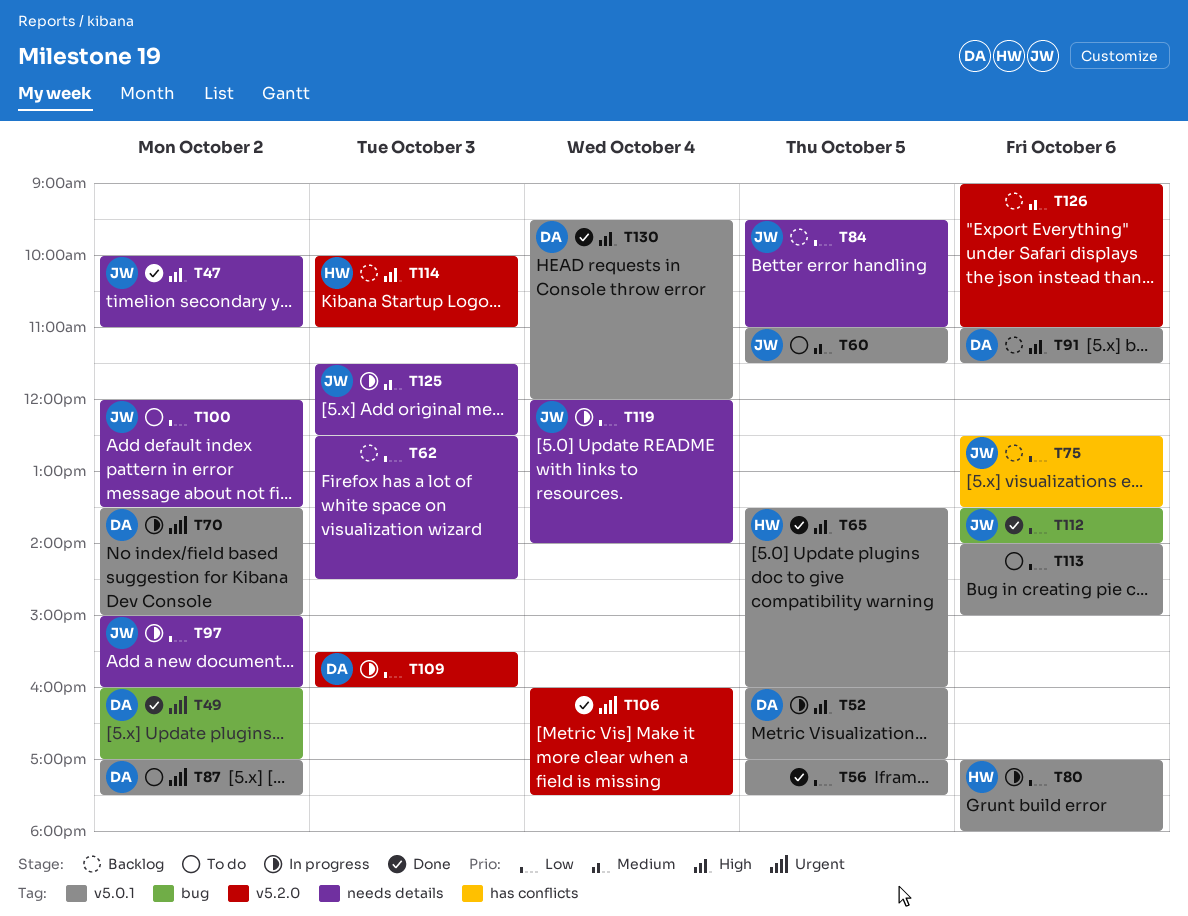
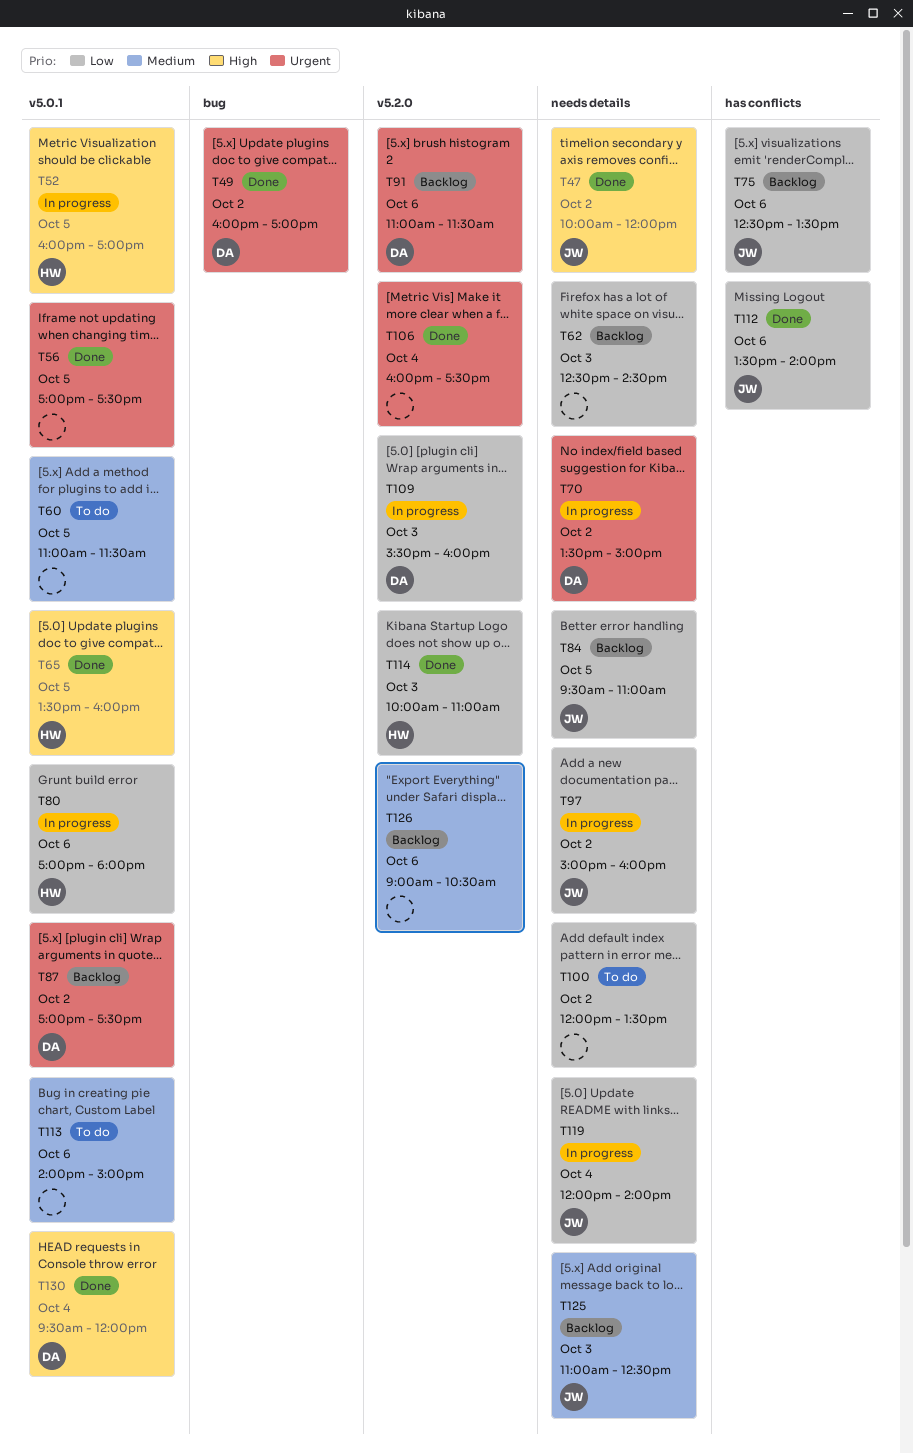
T47, ends: 11:00 -> 12:00
T52, owner: DA -> HW
T56, priority: Low -> Urgent
T60, owner: JW -> none
T70, label: v5.0.1 -> needs details
T87, status: To do -> Backlog
T91, priority: High -> Urgent
T91, label: v5.0.1 -> v5.2.0
T100, owner: JW -> none
T112, label: bug -> has conflicts
T113, priority: Low -> Medium
T114, status: Backlog -> Done
T114, priority: High -> Low
T125, status: In progress -> Backlog
T125, begins: 11:30 -> 11:00
T126, ends: 11:00 -> 10:30

